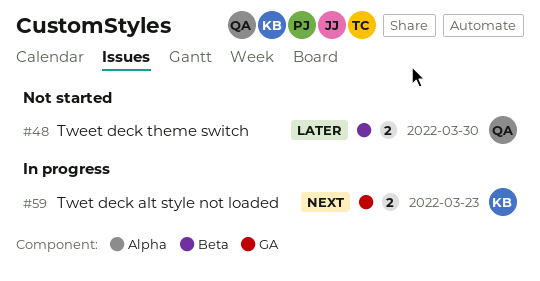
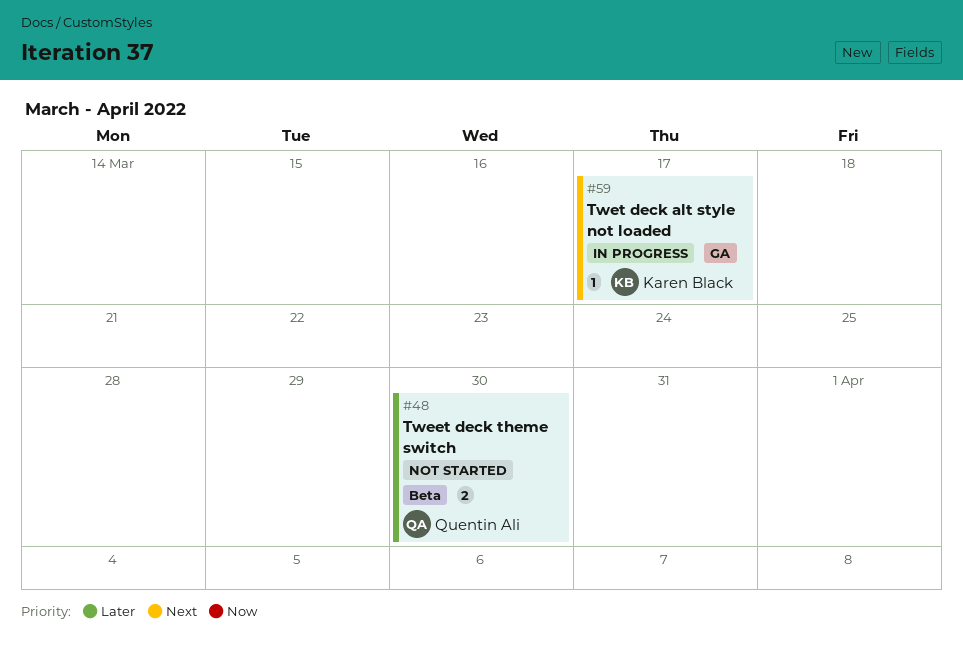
#59, estimate: 2 -> 1
#59, due: Mar 23 -> Mar 17

